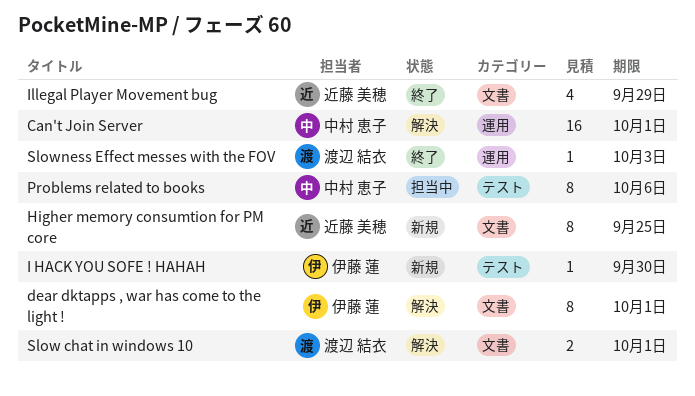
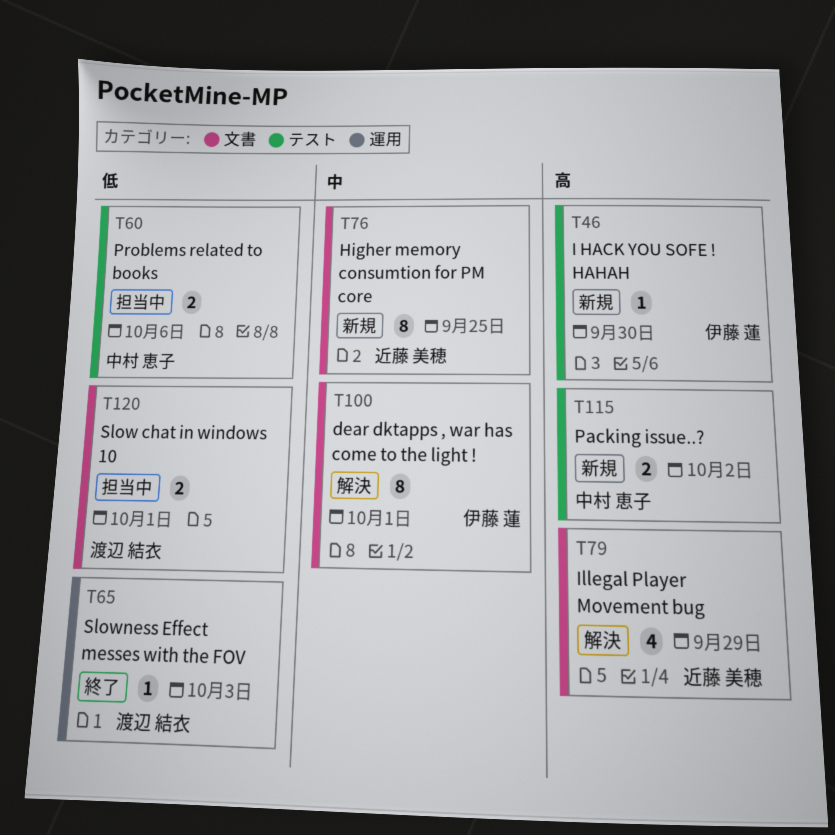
Can't Join Server: present -> none
Illegal Player Movement bug, status: 終了 -> 解決
Packing issue..?: none -> present
Problems related to books, estimate: 8 -> 2
Slow chat in windows 10, status: 解決 -> 担当中

